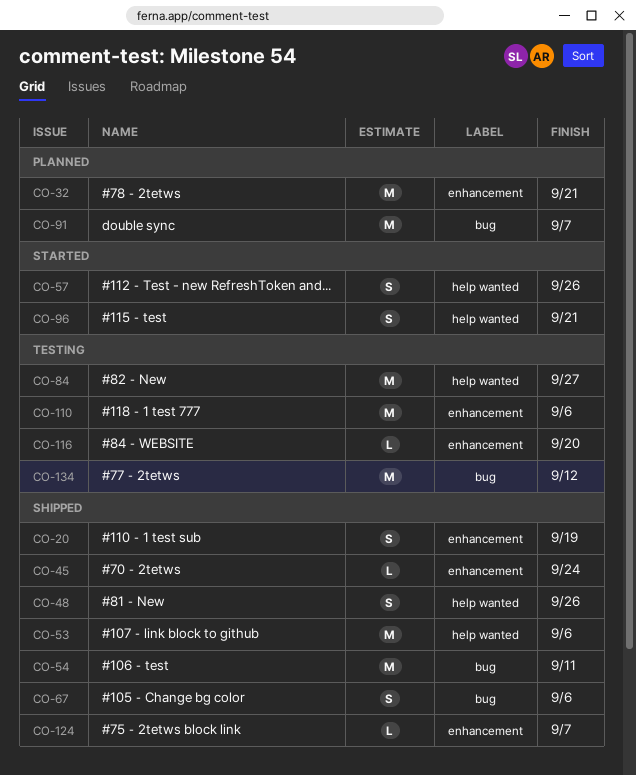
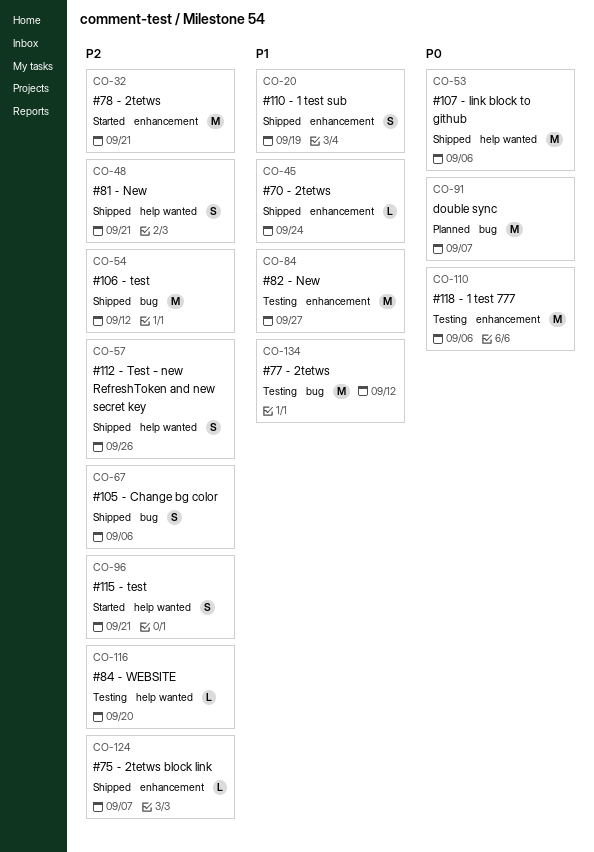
CO-32, status: Planned -> Started
CO-48, due: Sep 26 -> Sep 21
CO-54, due: Sep 11 -> Sep 12
CO-57, status: Started -> Shipped
CO-84, label: help wanted -> enhancement
CO-116, label: enhancement -> help wanted

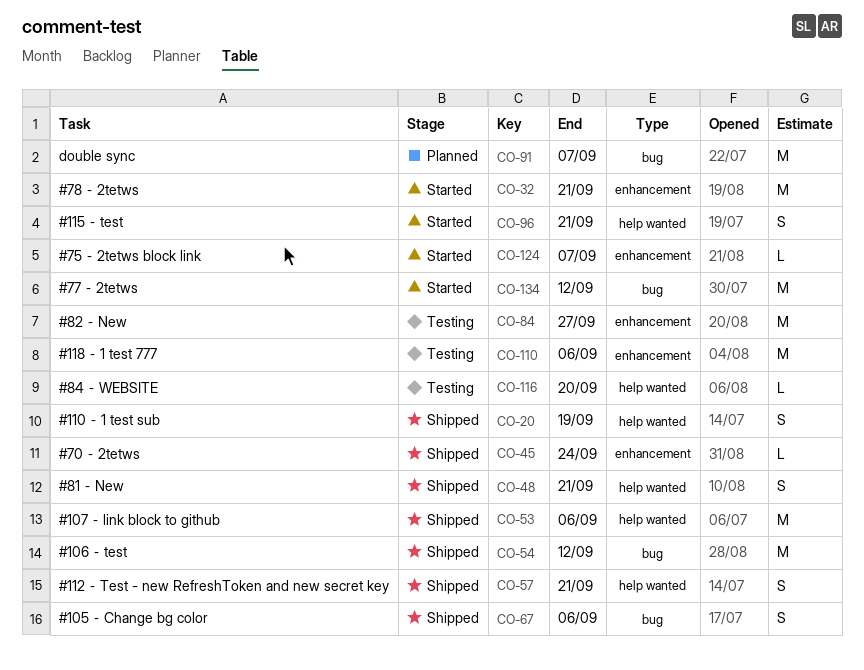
CO-20, label: enhancement -> help wanted
CO-57, due: Sep 26 -> Sep 21
CO-124, status: Shipped -> Started
CO-134, status: Testing -> Started

